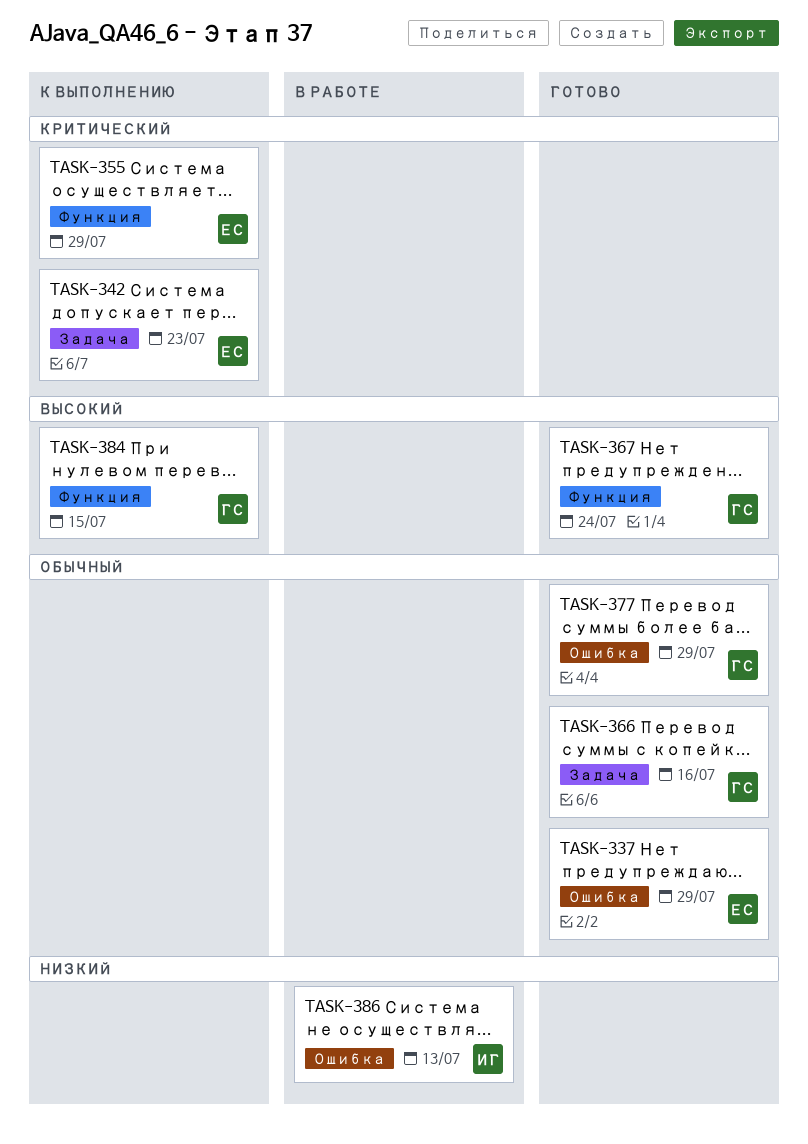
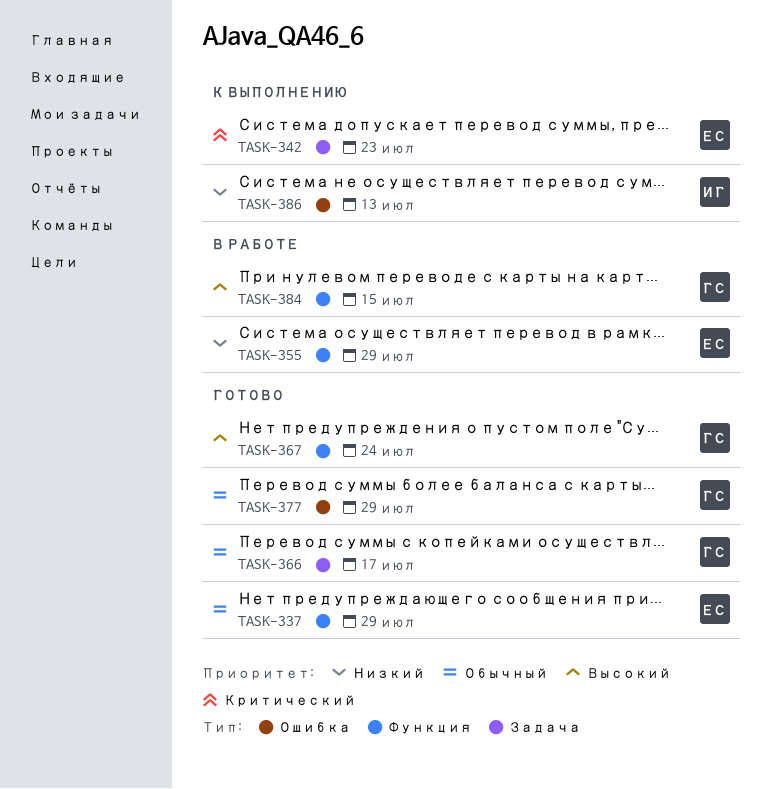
TASK-337, label: Ошибка -> Функция
TASK-355, status: К выполнению -> В работе
TASK-355, priority: Критический -> Низкий
TASK-366, due: Jul 16 -> Jul 17
TASK-384, status: К выполнению -> В работе
TASK-386, status: В работе -> К выполнению

